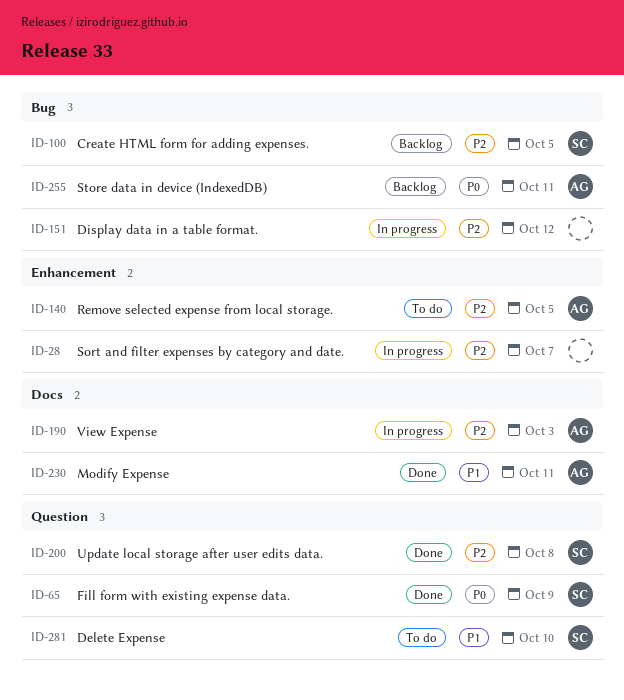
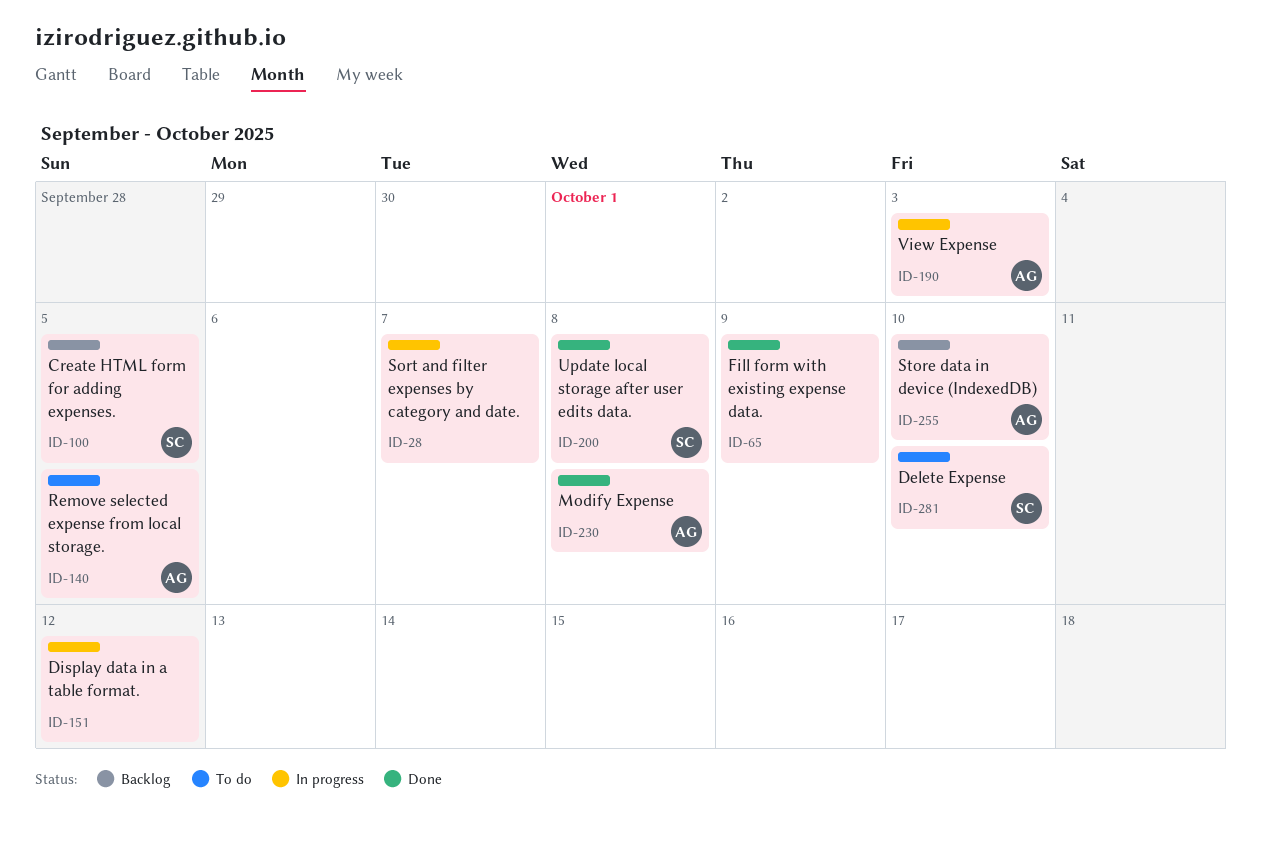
ID-65, owner: SC -> none
ID-230, due: Oct 11 -> Oct 8
ID-255, due: Oct 11 -> Oct 10

